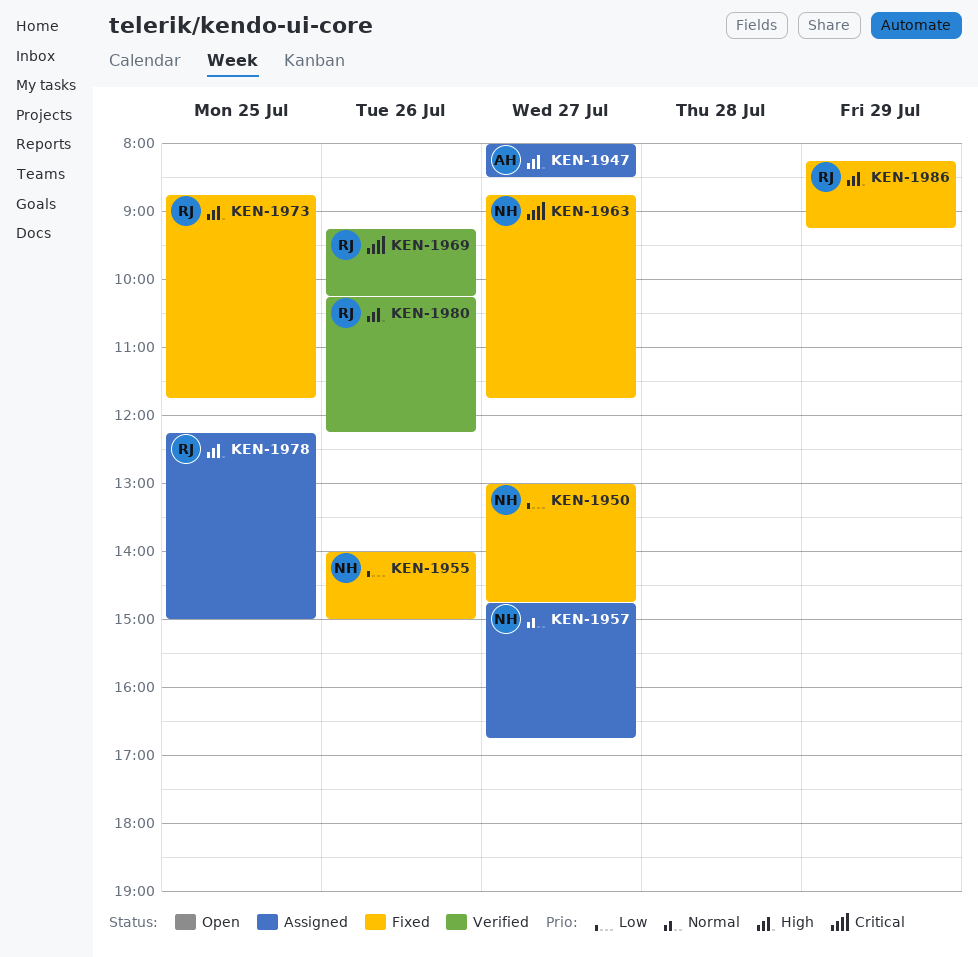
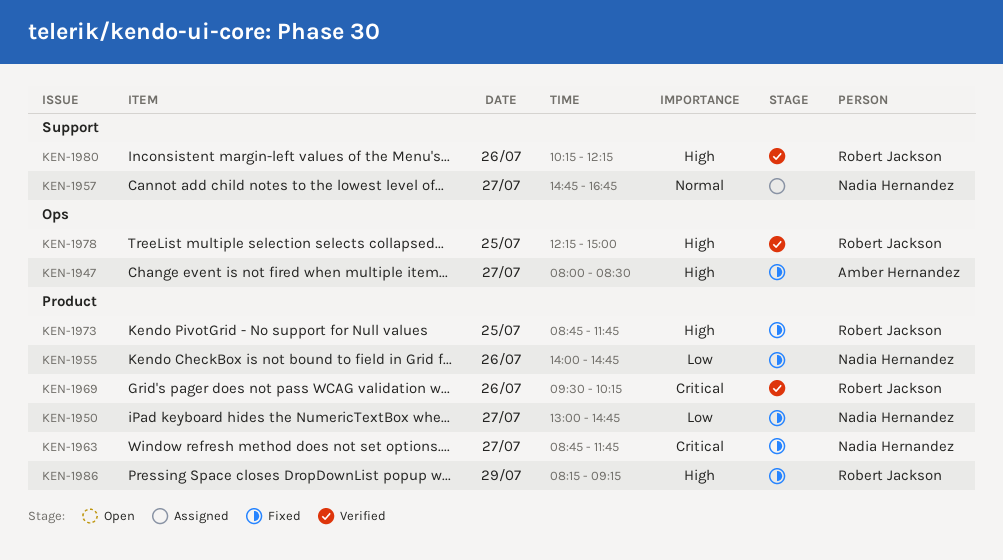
KEN-1947, status: Assigned -> Fixed
KEN-1955, ends: 15:00 -> 14:45
KEN-1969, begins: 09:15 -> 09:30
KEN-1978, status: Assigned -> Verified

